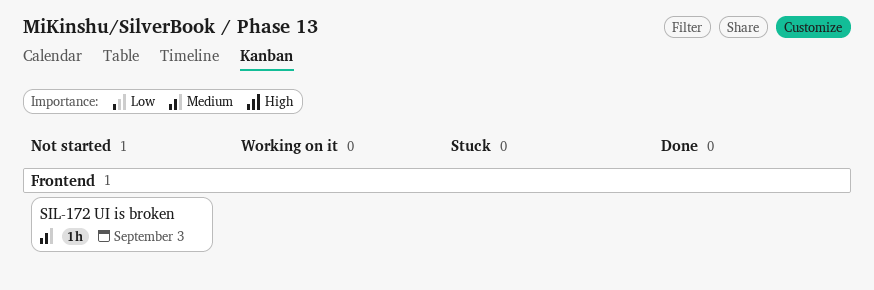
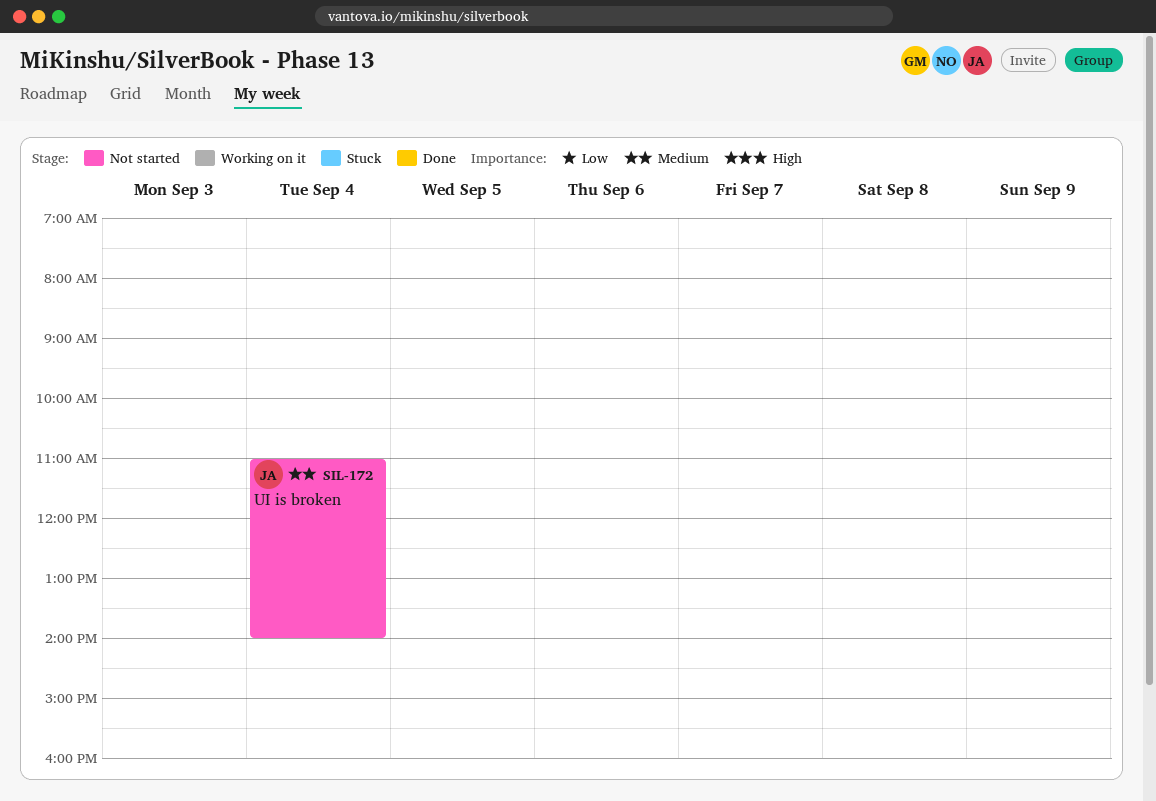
SIL-172, day: Sep 3 -> Sep 4

